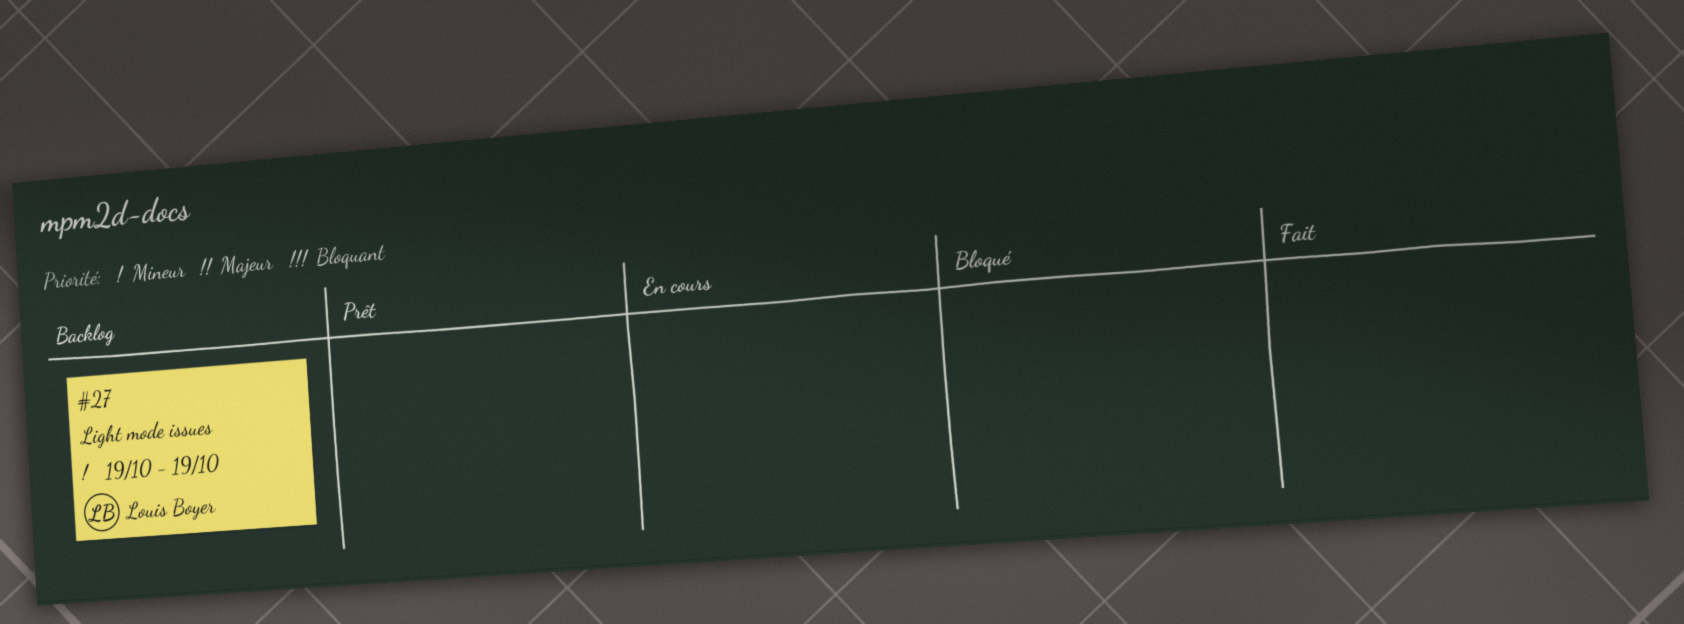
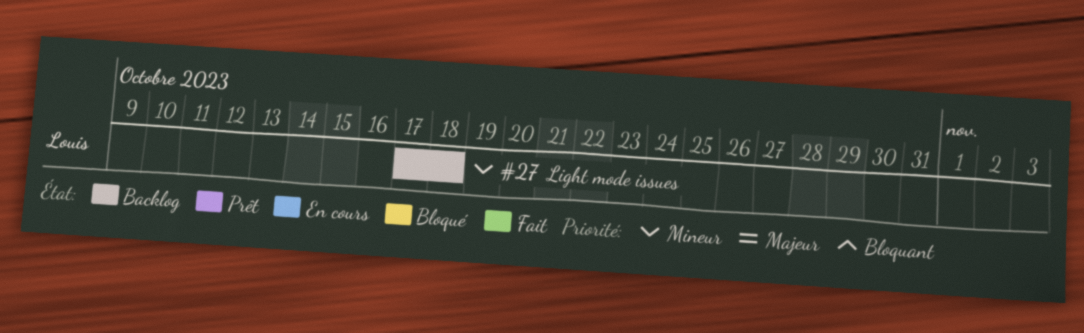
#27, start: Oct 19 -> Oct 17
#27, due: Oct 19 -> Oct 18

